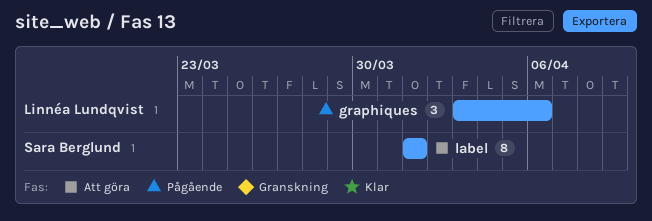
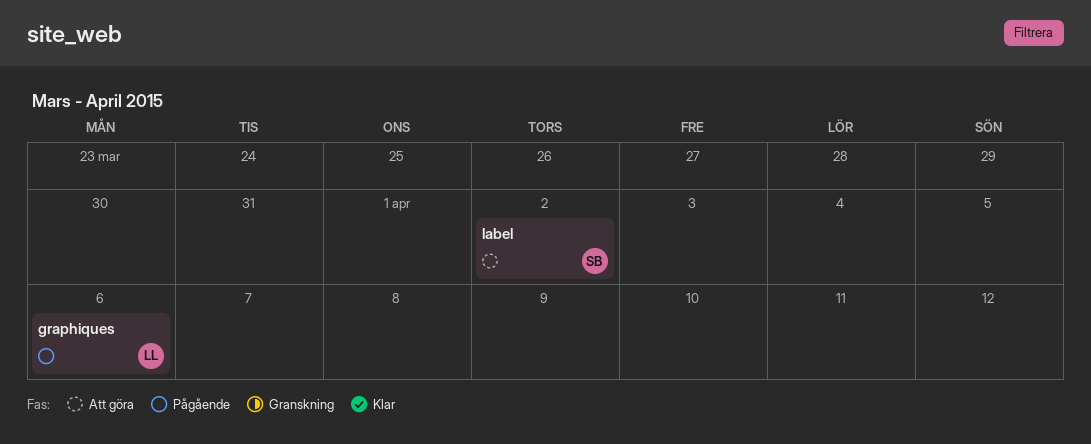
label, due: Apr 1 -> Apr 2

